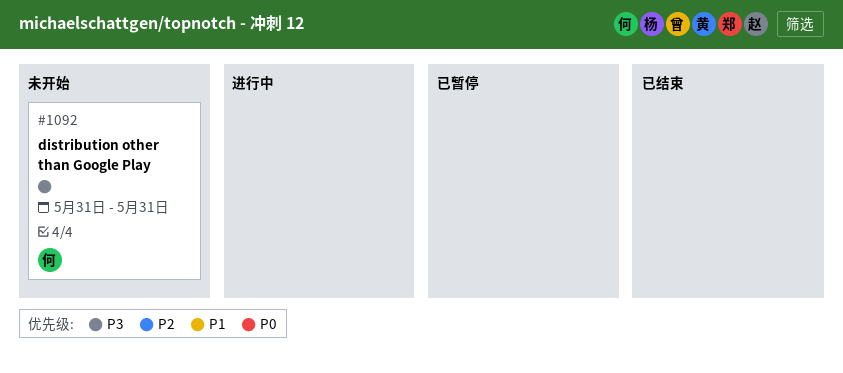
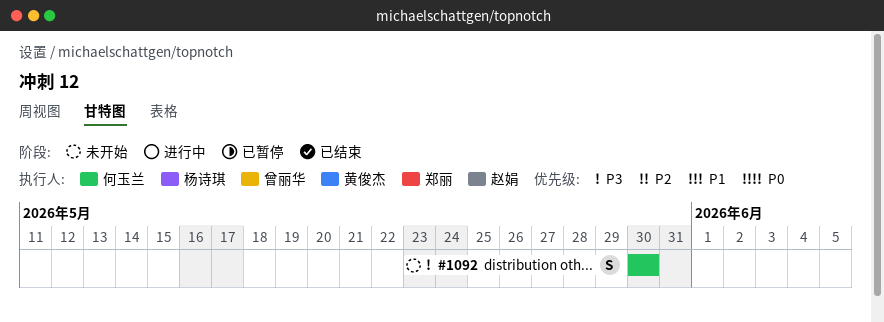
#1092, start: May 31 -> May 30
#1092, due: May 31 -> May 30

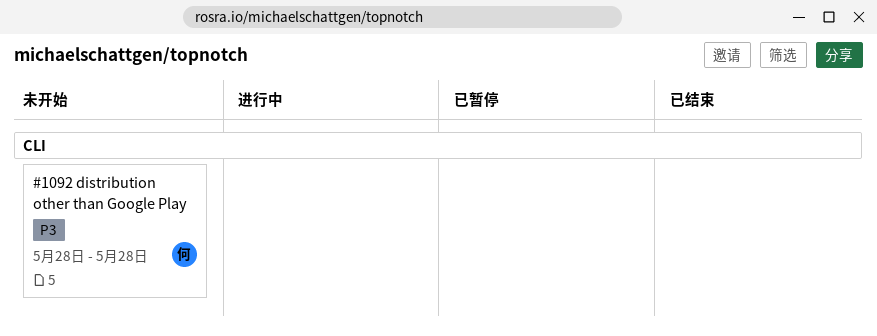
#1092, start: May 30 -> May 28
#1092, due: May 30 -> May 28

